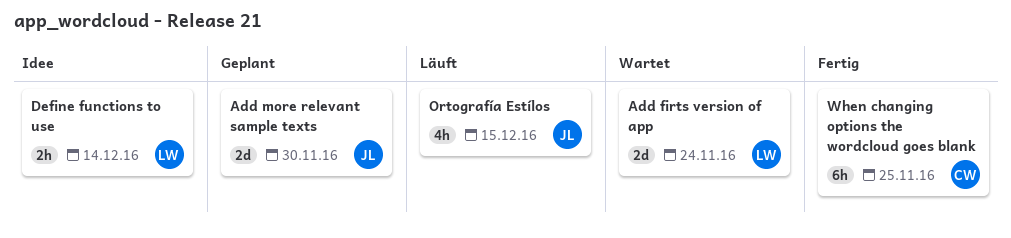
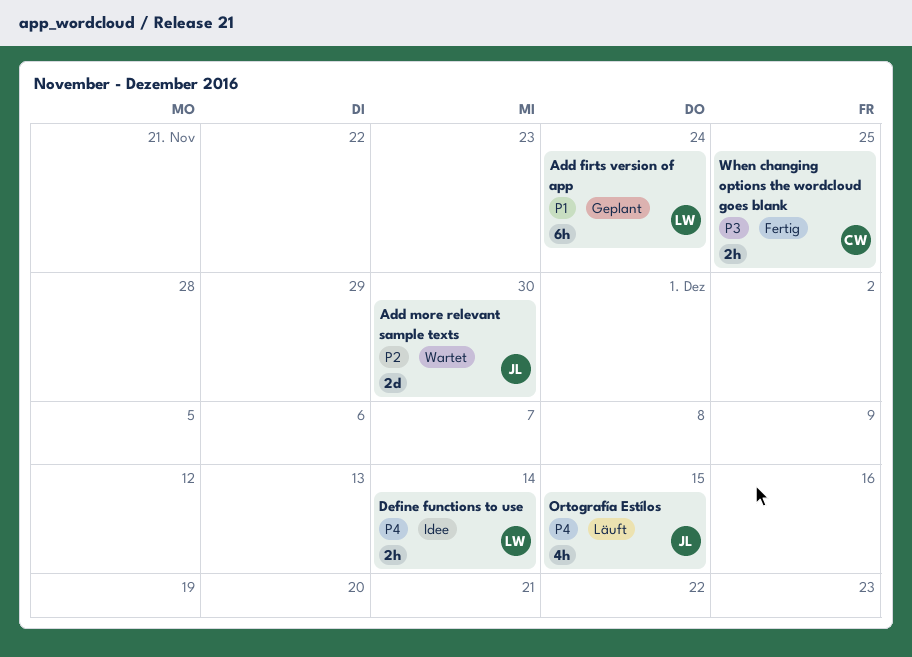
Add firts version of app, status: Wartet -> Geplant
Add firts version of app, estimate: 2d -> 6h
Add more relevant sample texts, status: Geplant -> Wartet
When changing options the wordcloud goes blank, estimate: 6h -> 2h

